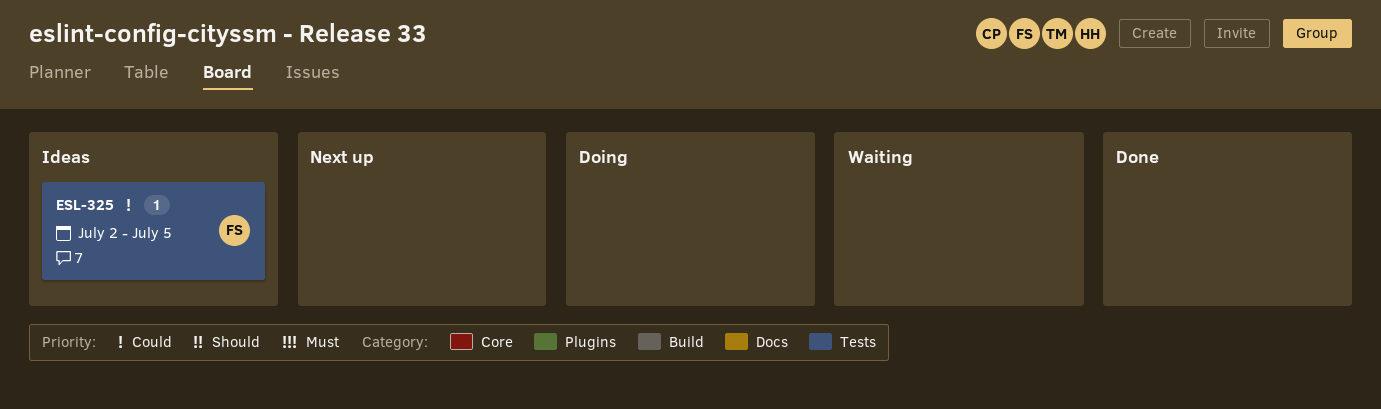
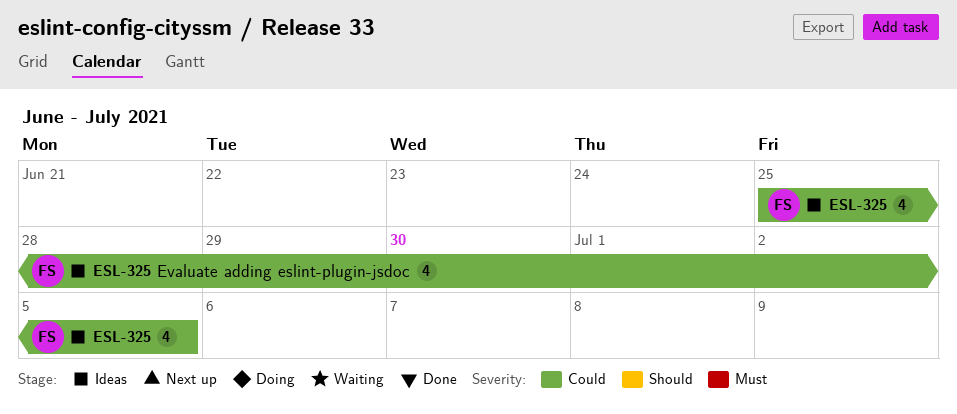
ESL-325, estimate: 1 -> 4
ESL-325, start: Jul 2 -> Jun 25

